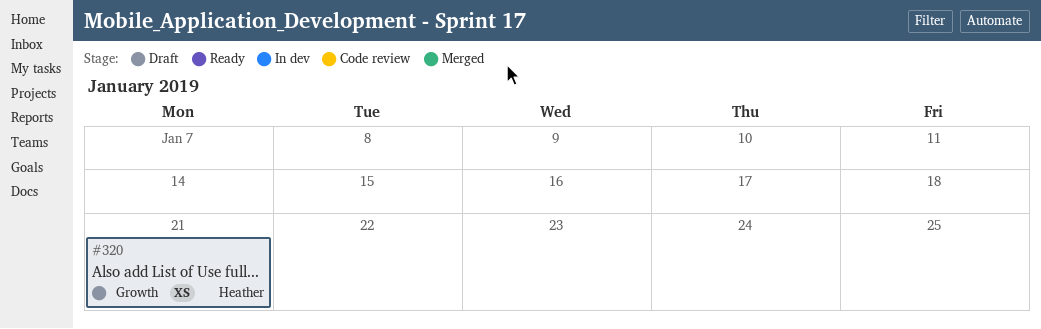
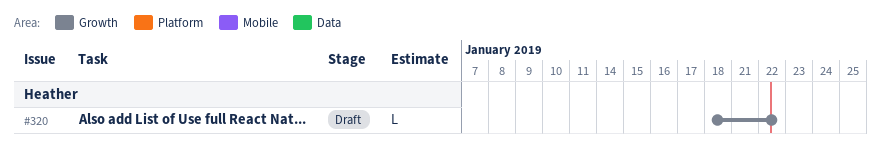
#320, estimate: XS -> L
#320, due: Jan 21 -> Jan 22

